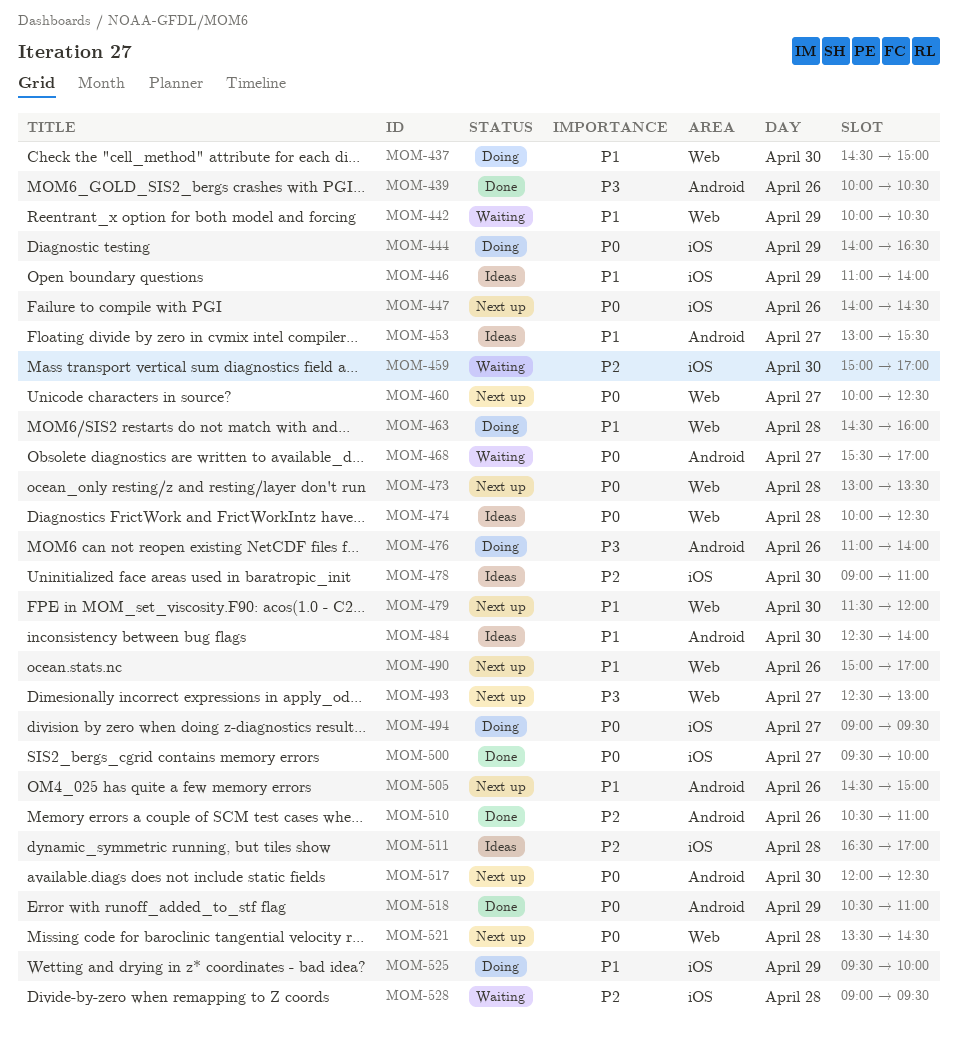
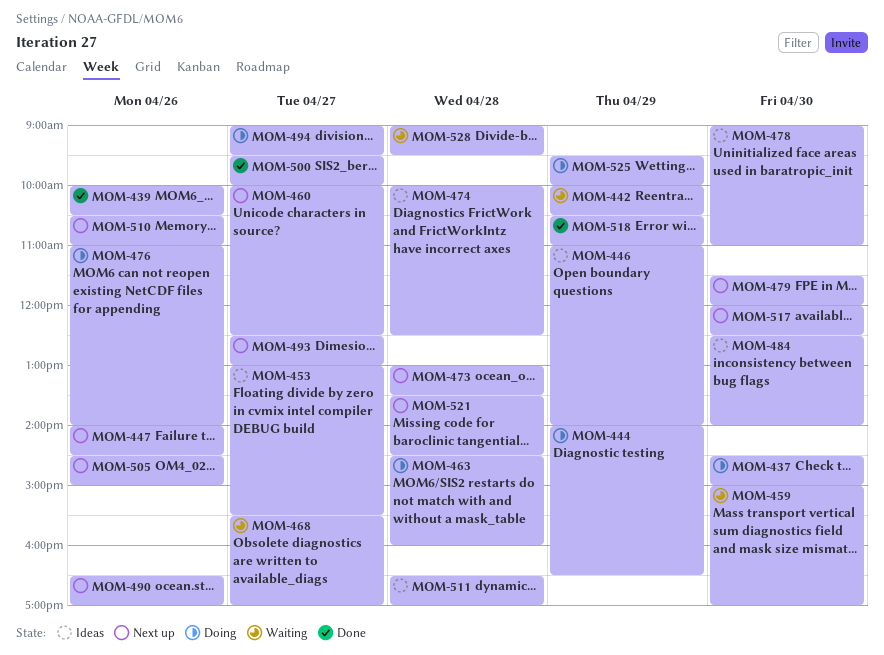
MOM-490, begins: 15:00 -> 16:30
MOM-510, status: Done -> Next up

